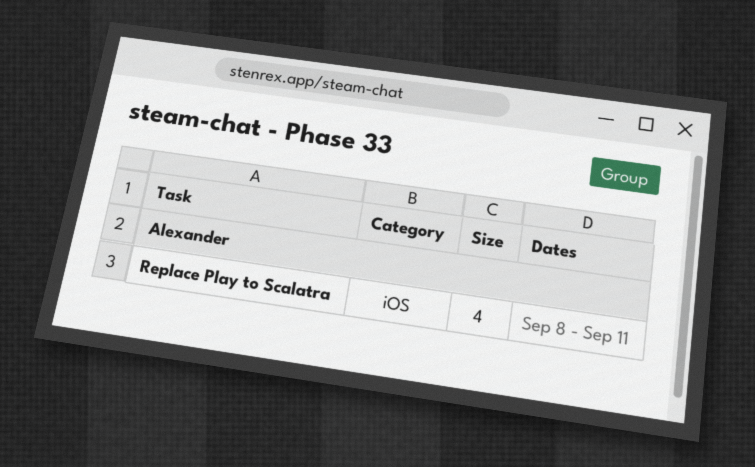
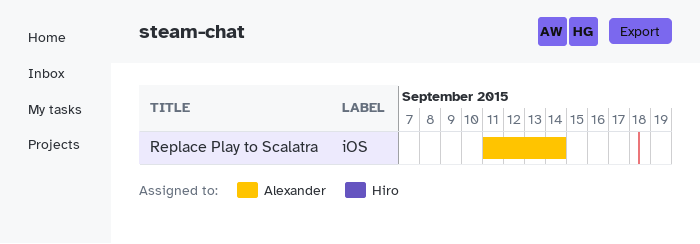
Replace Play to Scalatra, start: Sep 8 -> Sep 11
Replace Play to Scalatra, due: Sep 11 -> Sep 14

